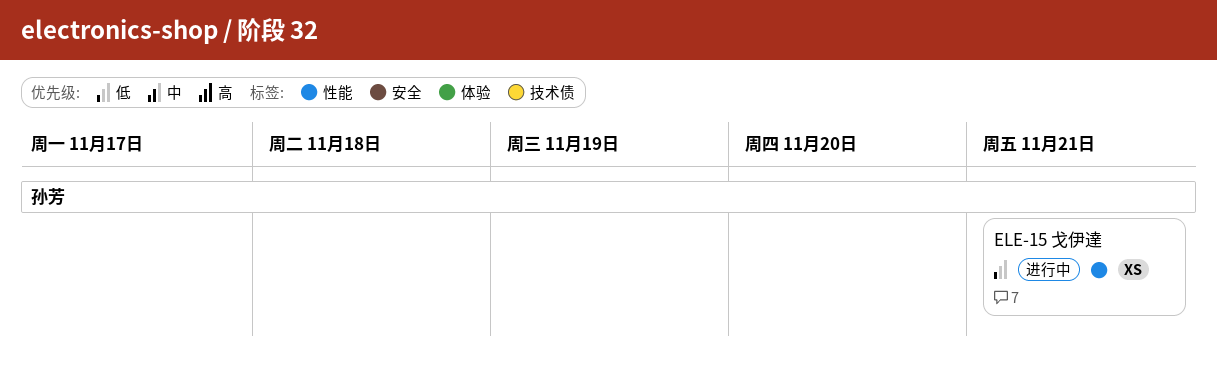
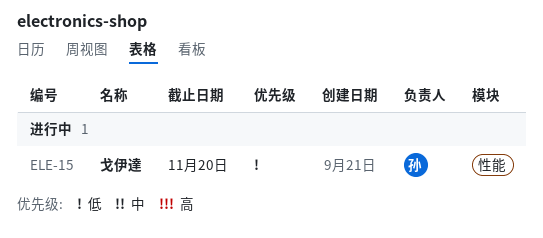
ELE-15, due: Nov 21 -> Nov 20

